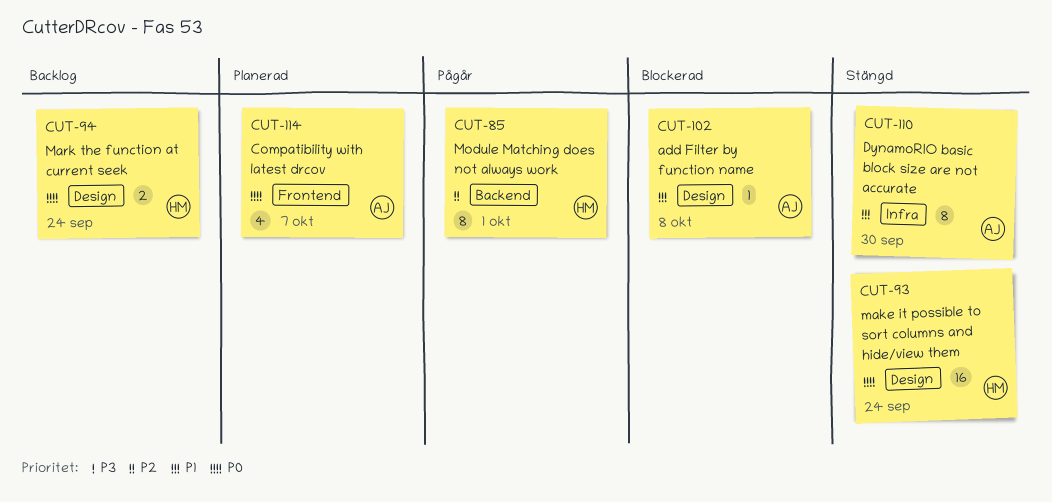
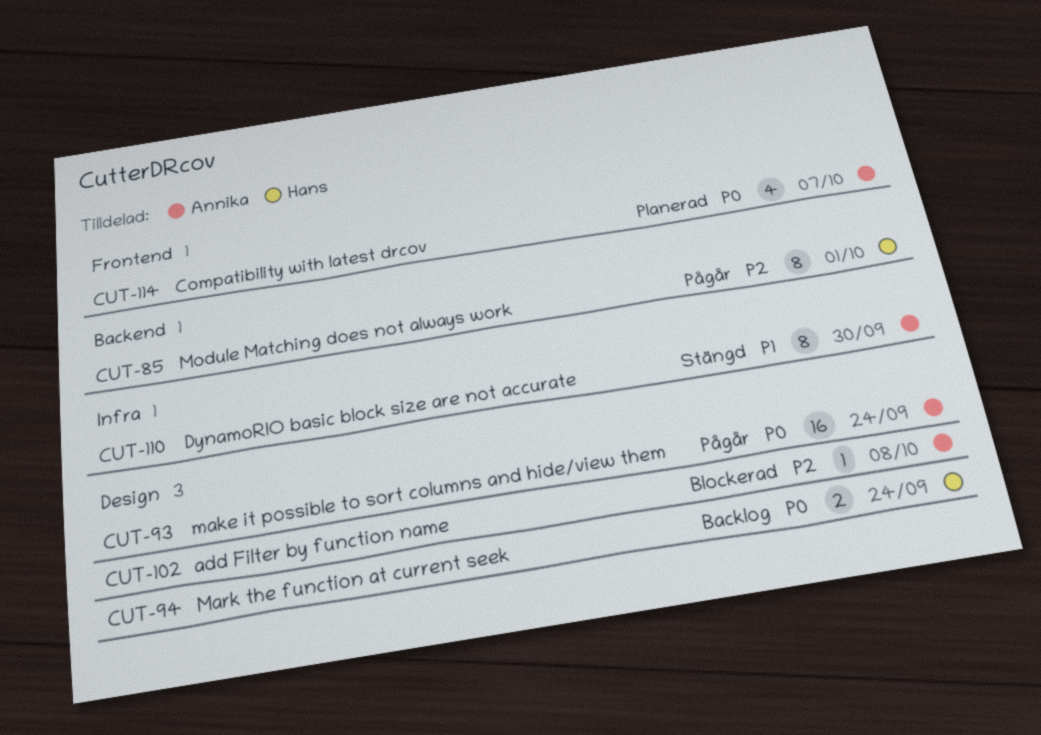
CUT-93, status: Stängd -> Pågår
CUT-93, owner: Hans -> Annika
CUT-102, priority: P1 -> P2

